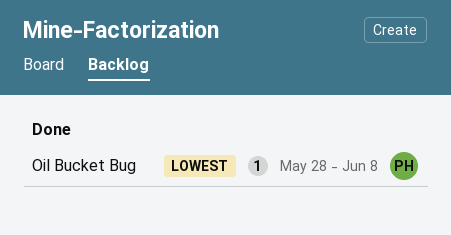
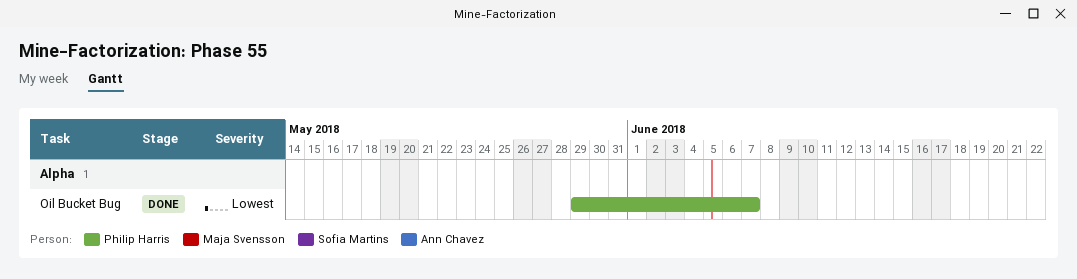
Oil Bucket Bug, start: May 28 -> May 29
Oil Bucket Bug, due: Jun 8 -> Jun 7

